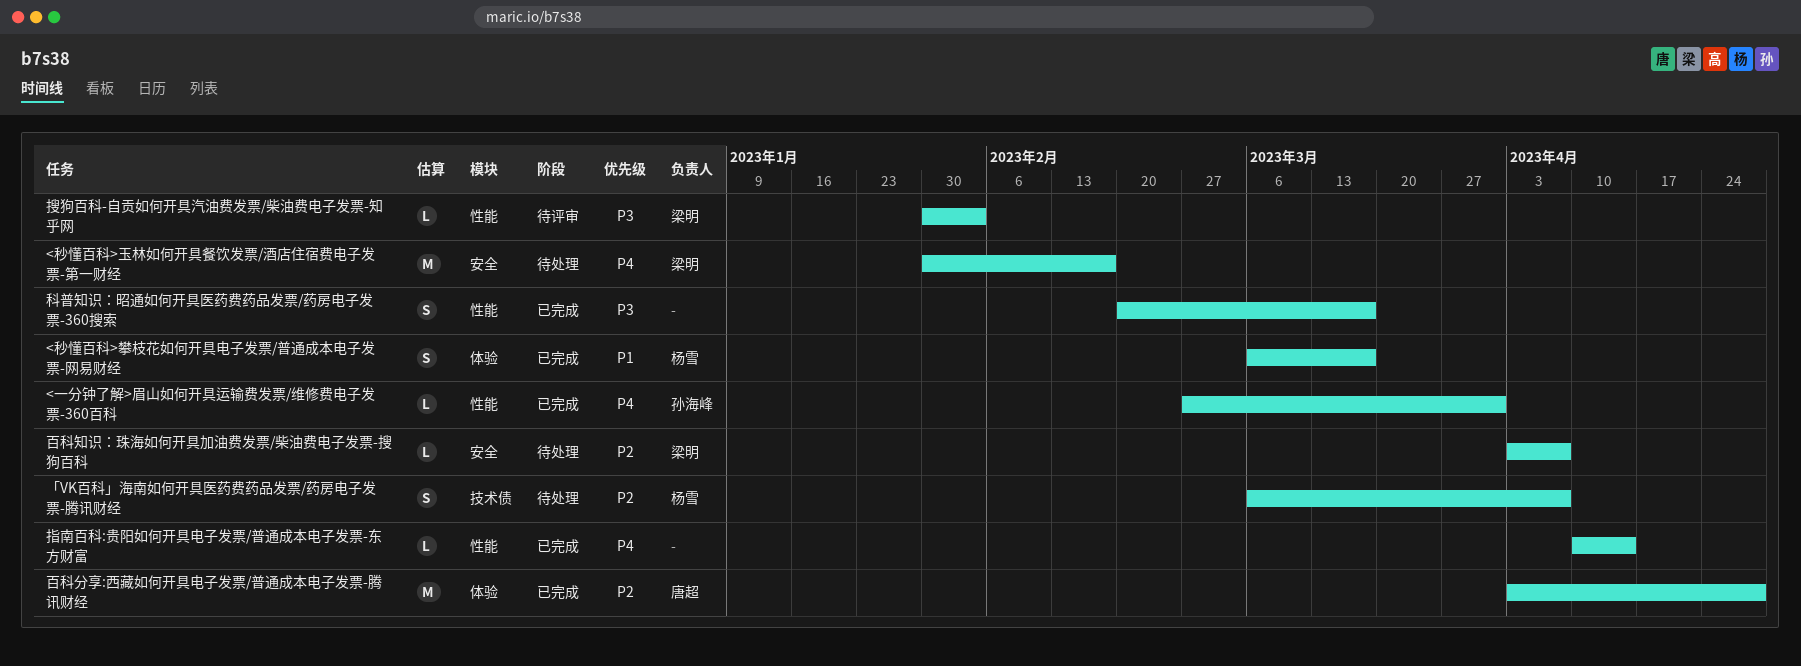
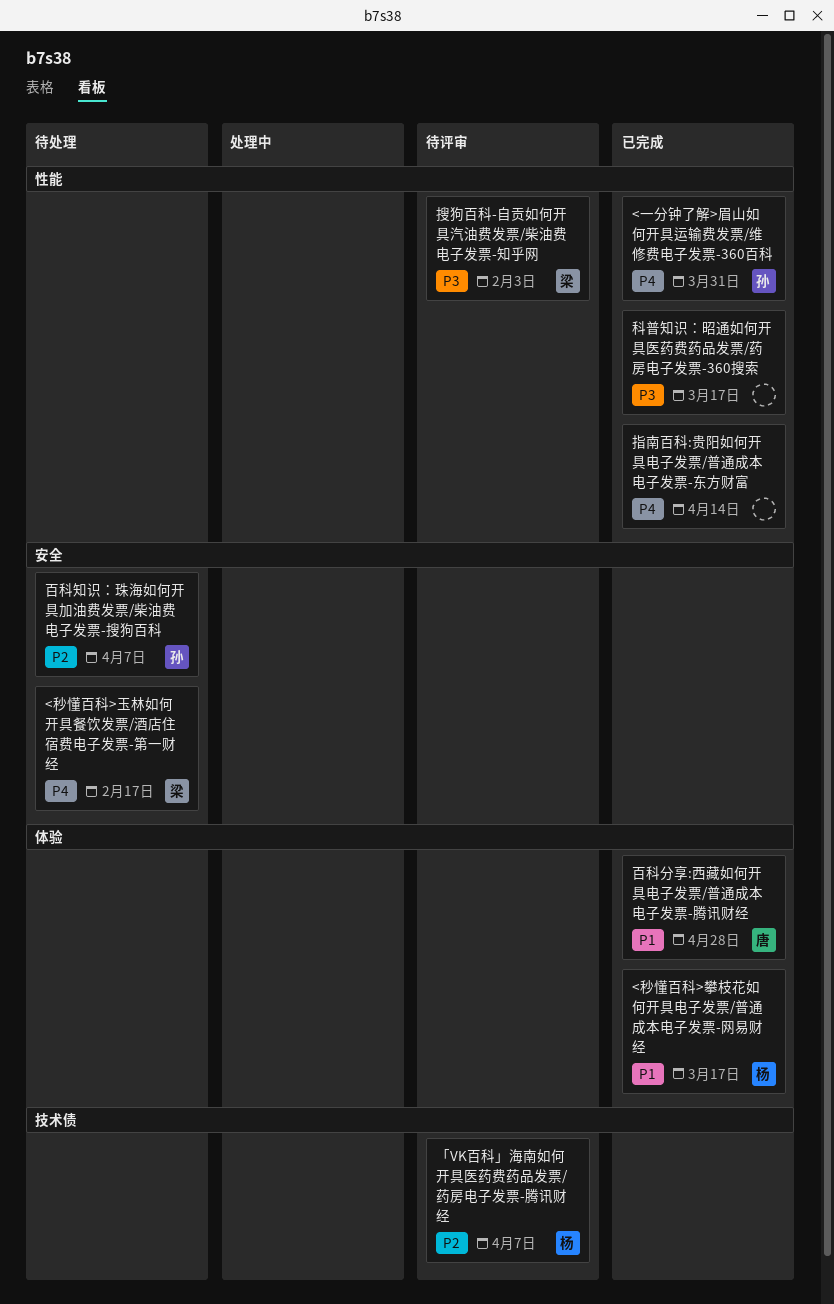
「VK百科」海南如何开具医药费药品发票/药房电子发票-腾讯财经, status: 待处理 -> 待评审
百科分享:西藏如何开具电子发票/普通成本电子发票-腾讯财经, priority: P2 -> P1
百科知识：珠海如何开具加油费发票/柴油费电子发票-搜狗百科, owner: 梁明 -> 孙海峰

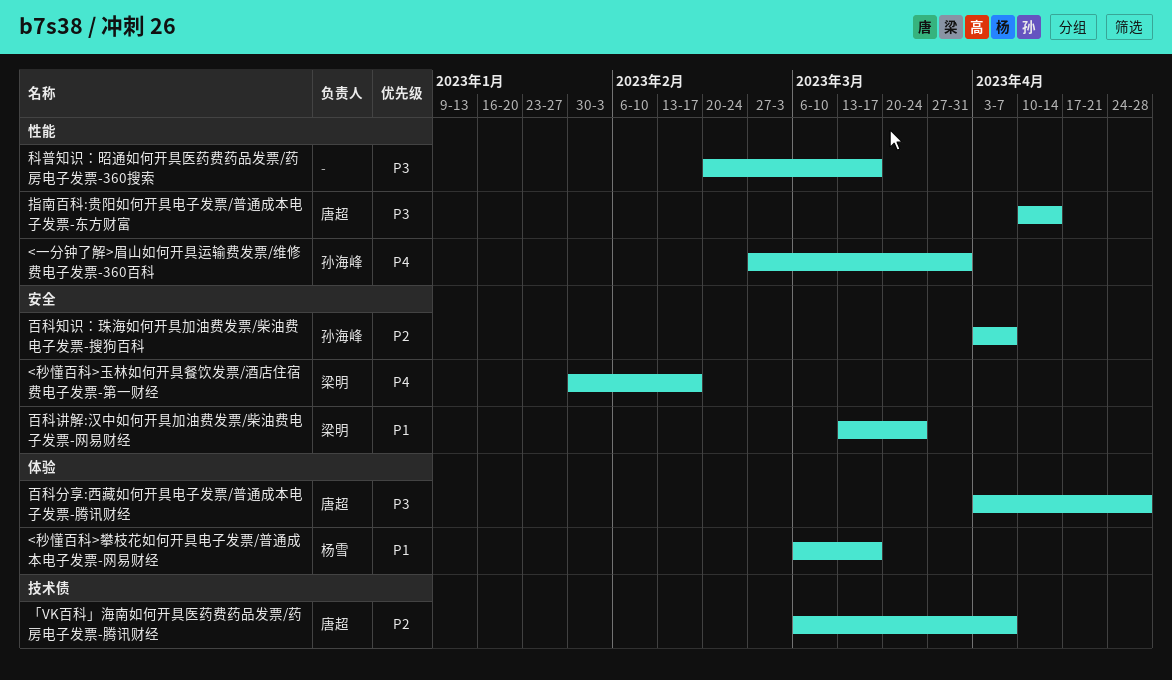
「VK百科」海南如何开具医药费药品发票/药房电子发票-腾讯财经, owner: 杨雪 -> 唐超
指南百科:贵阳如何开具电子发票/普通成本电子发票-东方财富, owner: none -> 唐超
指南百科:贵阳如何开具电子发票/普通成本电子发票-东方财富, priority: P4 -> P3
搜狗百科-自贡如何开具汽油费发票/柴油费电子发票-知乎网: present -> none
百科分享:西藏如何开具电子发票/普通成本电子发票-腾讯财经, priority: P1 -> P3
百科讲解:汉中如何开具加油费发票/柴油费电子发票-网易财经: none -> present

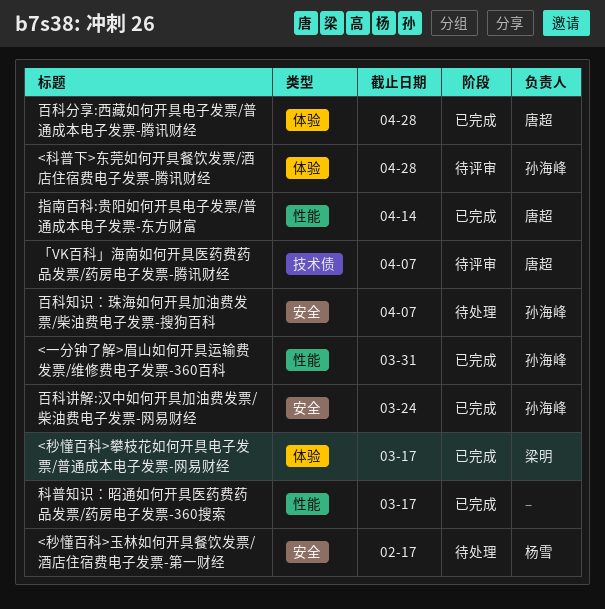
<科普下>东莞如何开具餐饮发票/酒店住宿费电子发票-腾讯财经: none -> present
<秒懂百科>攀枝花如何开具电子发票/普通成本电子发票-网易财经, owner: 杨雪 -> 梁明
<秒懂百科>玉林如何开具餐饮发票/酒店住宿费电子发票-第一财经, owner: 梁明 -> 杨雪
百科讲解:汉中如何开具加油费发票/柴油费电子发票-网易财经, owner: 梁明 -> 孙海峰

